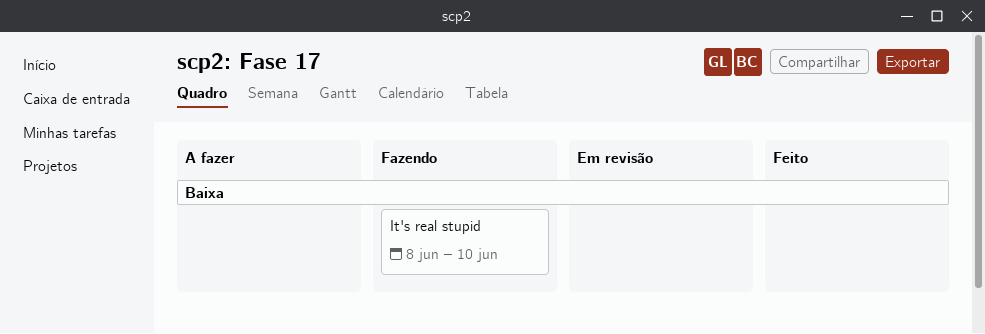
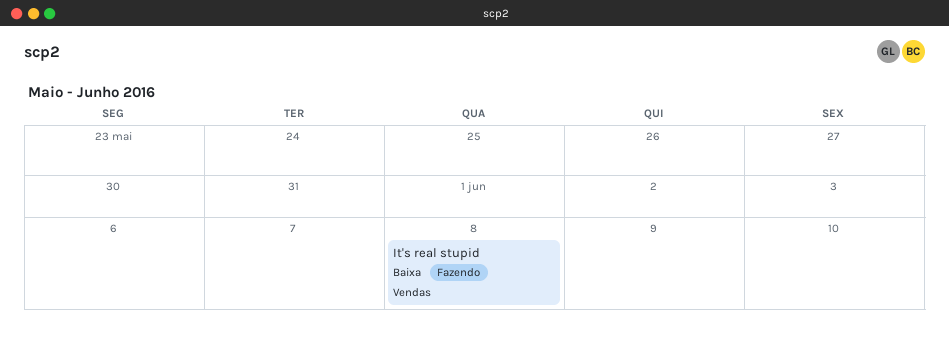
It's real stupid, due: Jun 10 -> Jun 8

